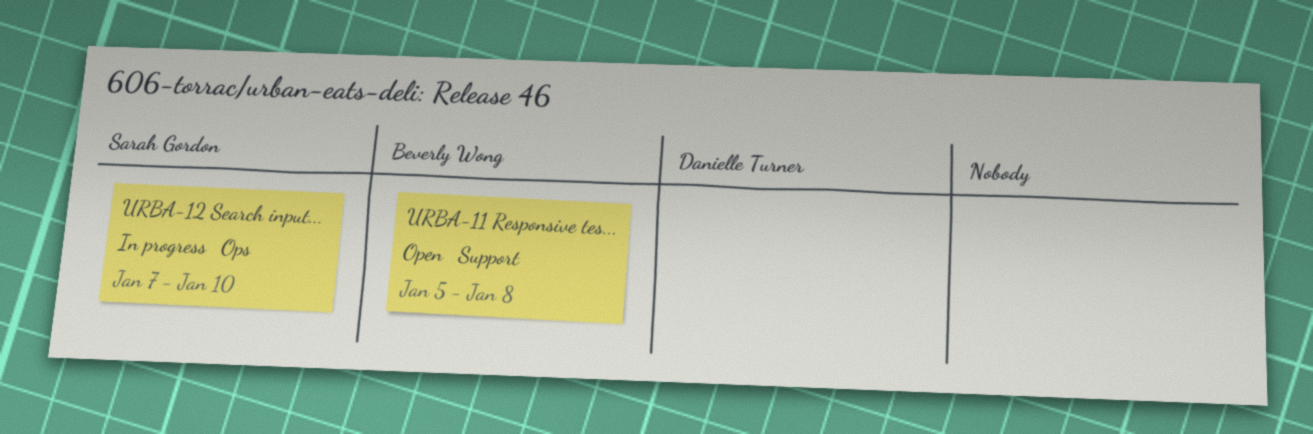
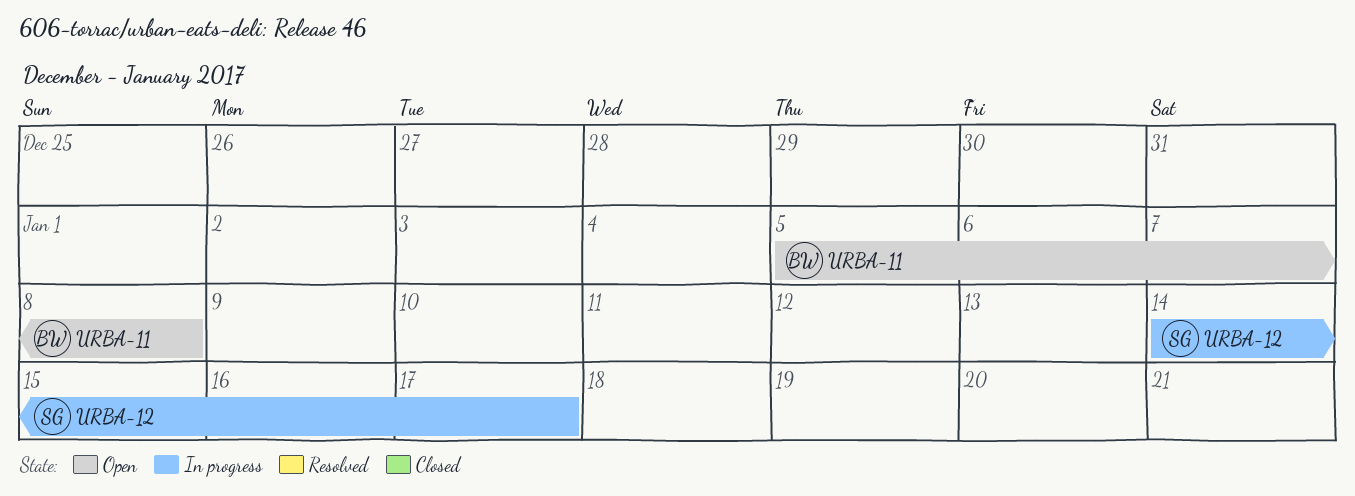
URBA-12, start: Jan 7 -> Jan 14
URBA-12, due: Jan 10 -> Jan 17

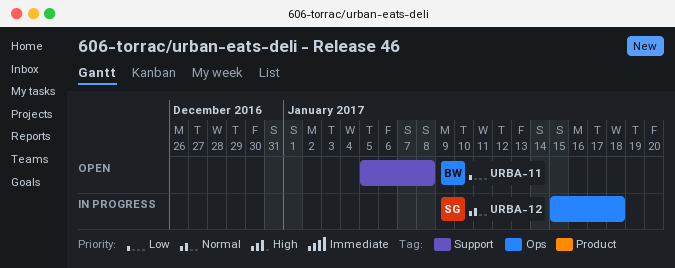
URBA-12, start: Jan 14 -> Jan 15
URBA-12, due: Jan 17 -> Jan 18

